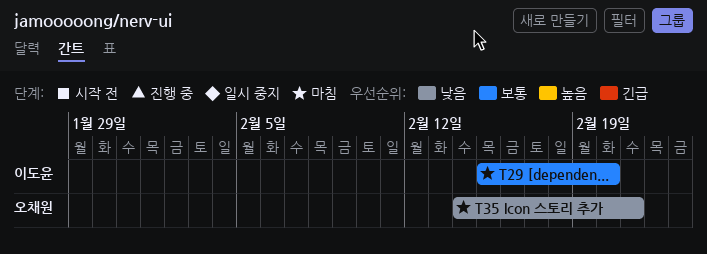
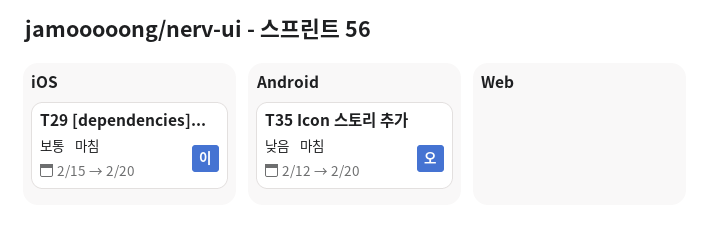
T35, start: Feb 14 -> Feb 12
T35, due: Feb 21 -> Feb 20

